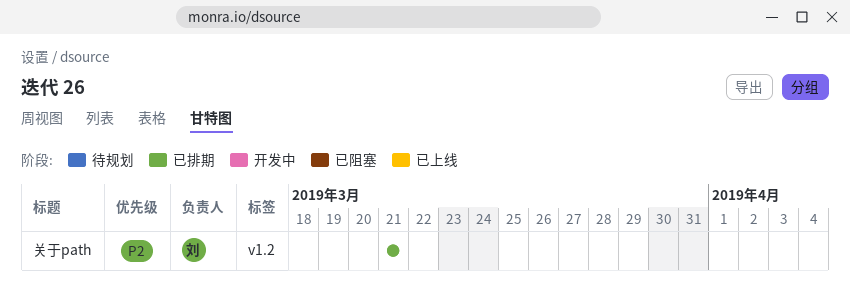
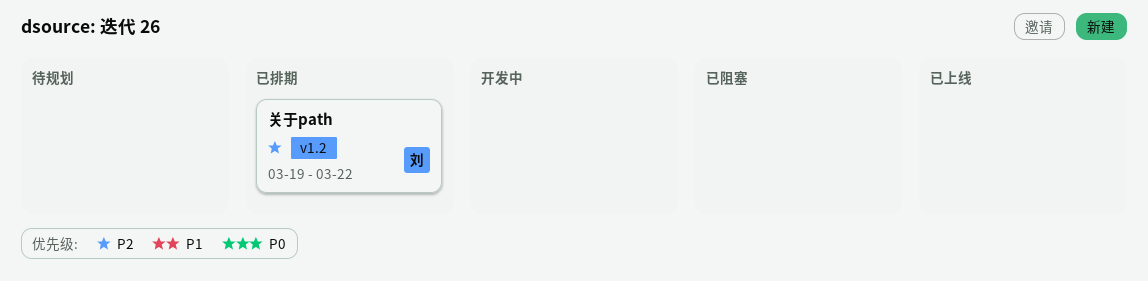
关于path, start: Mar 21 -> Mar 19
关于path, due: Mar 21 -> Mar 22

